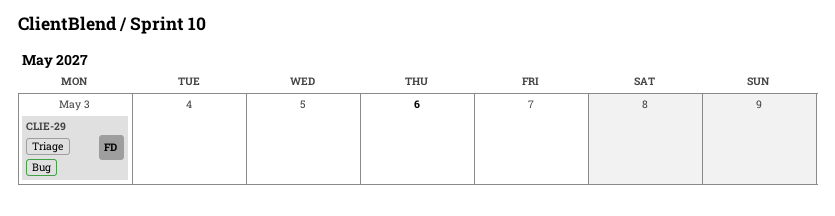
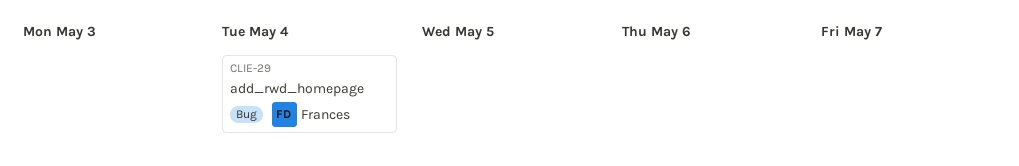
CLIE-29, due: May 3 -> May 4

